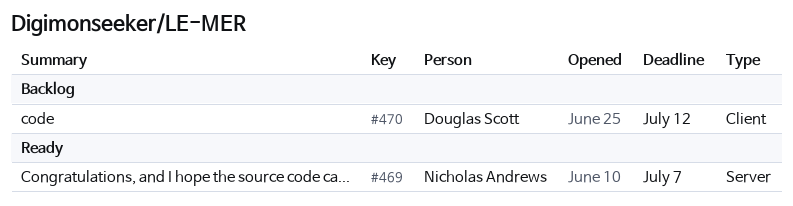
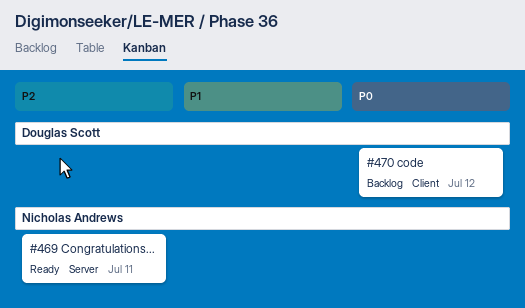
#469, due: Jul 7 -> Jul 11

